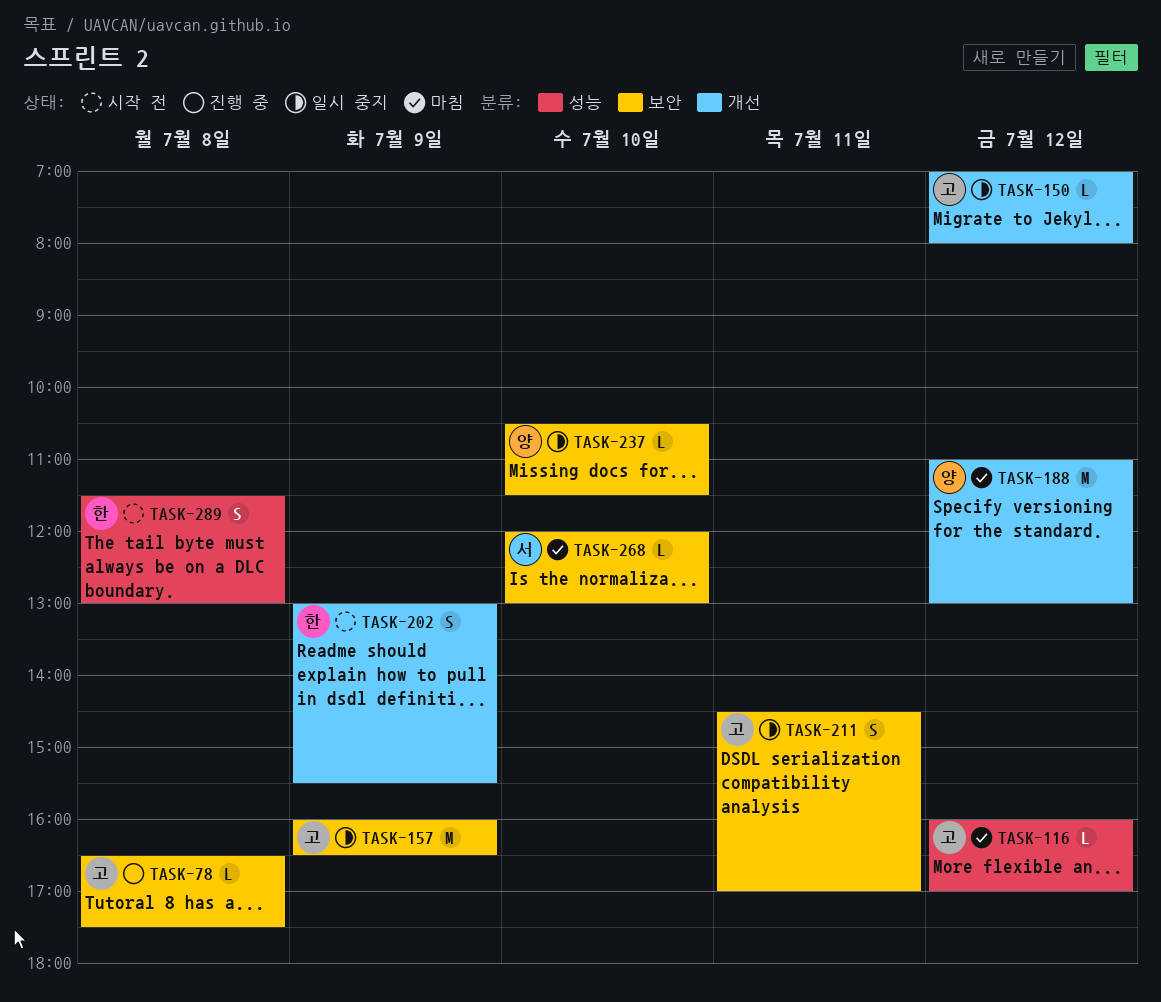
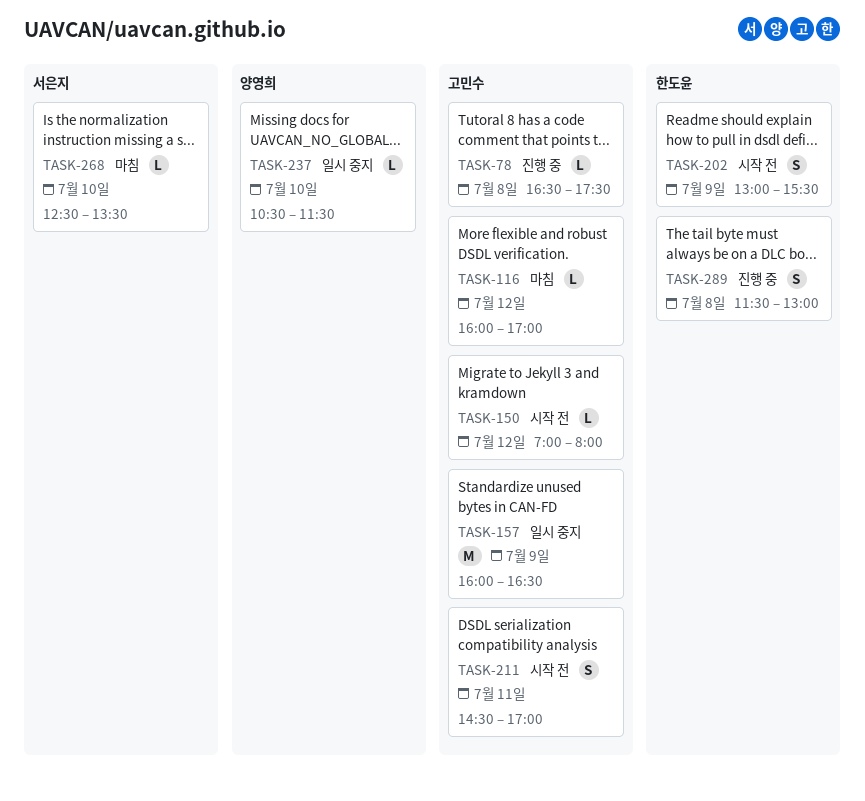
TASK-150, status: 일시 중지 -> 시작 전
TASK-188: present -> none
TASK-211, status: 일시 중지 -> 시작 전
TASK-268, begins: 12:00 -> 12:30
TASK-268, ends: 13:00 -> 13:30
TASK-289, status: 시작 전 -> 진행 중

